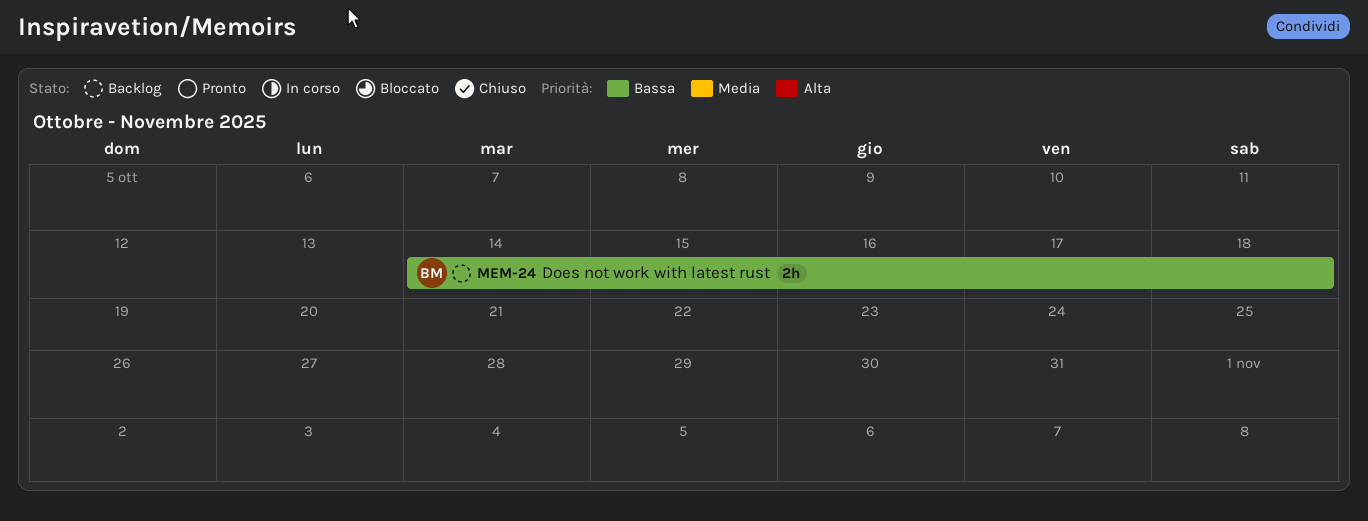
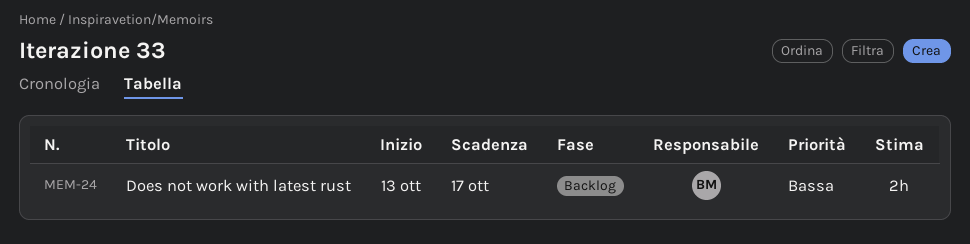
MEM-24, start: Oct 14 -> Oct 13
MEM-24, due: Oct 18 -> Oct 17

